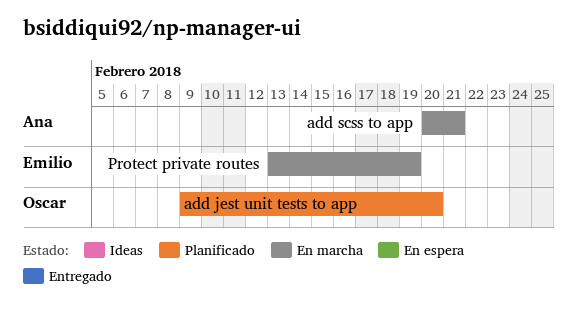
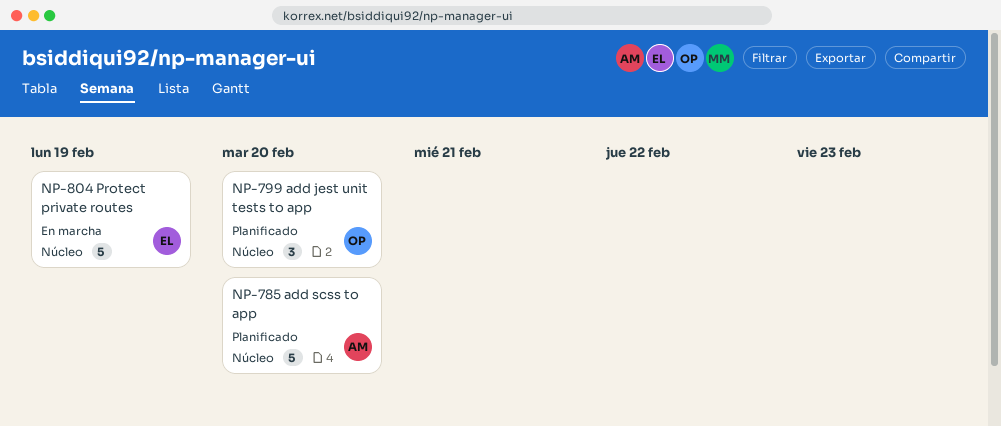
add scss to app, status: En marcha -> Planificado
add scss to app, due: Feb 21 -> Feb 20

